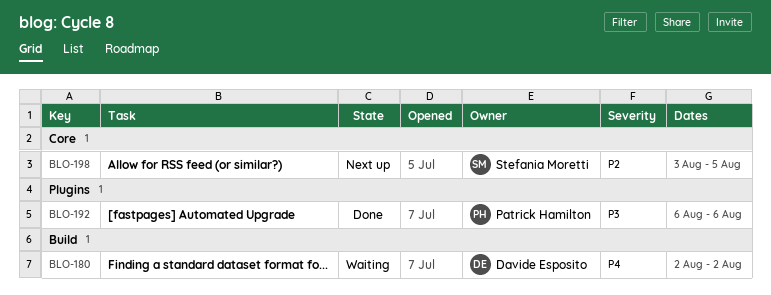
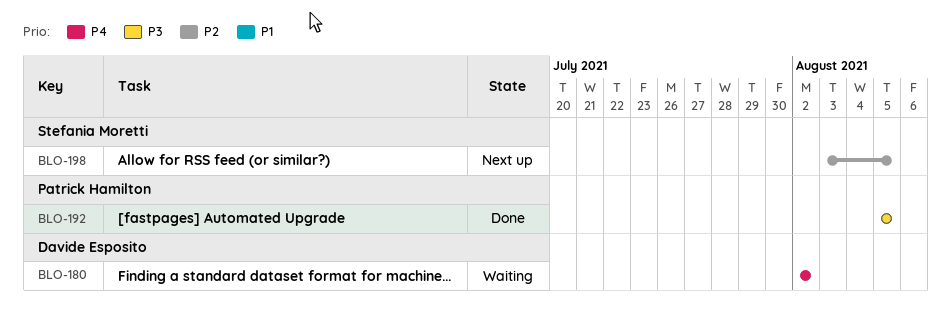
BLO-192, start: Aug 6 -> Aug 5
BLO-192, due: Aug 6 -> Aug 5

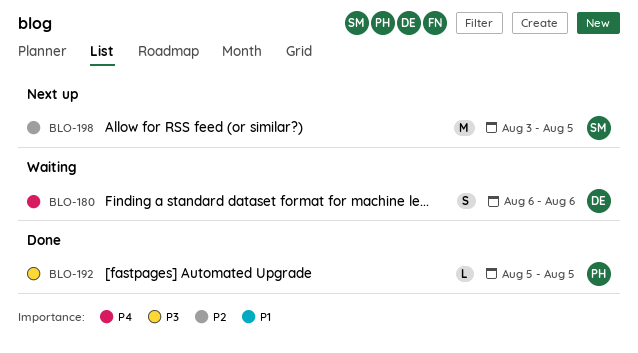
BLO-180, start: Aug 2 -> Aug 6
BLO-180, due: Aug 2 -> Aug 6

